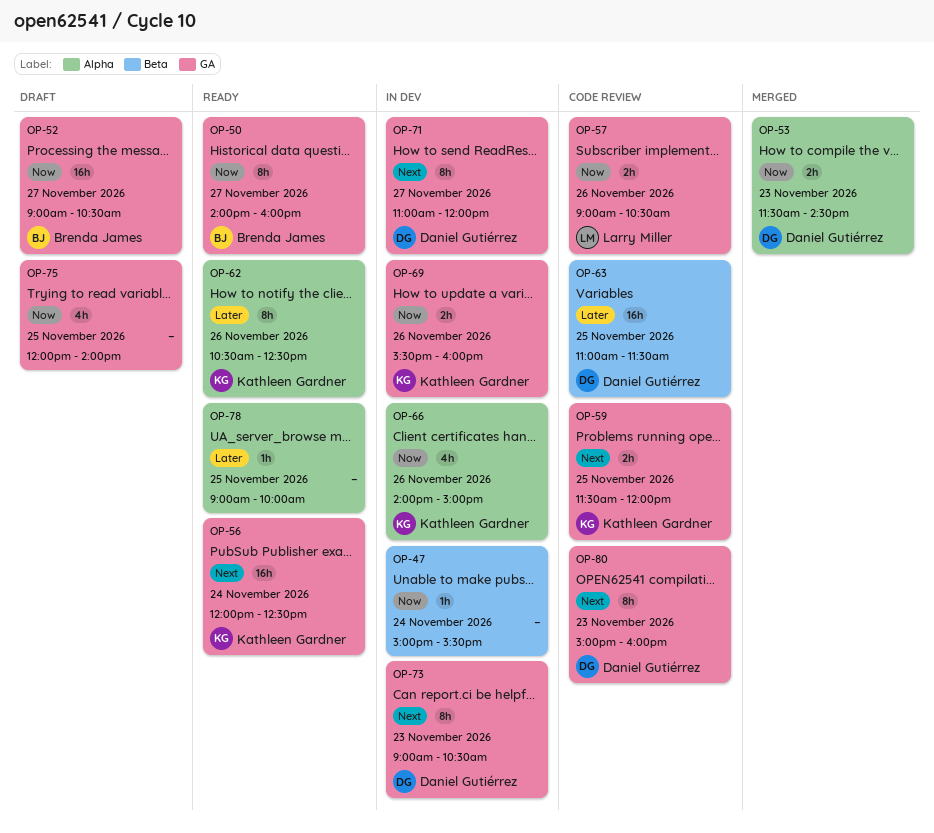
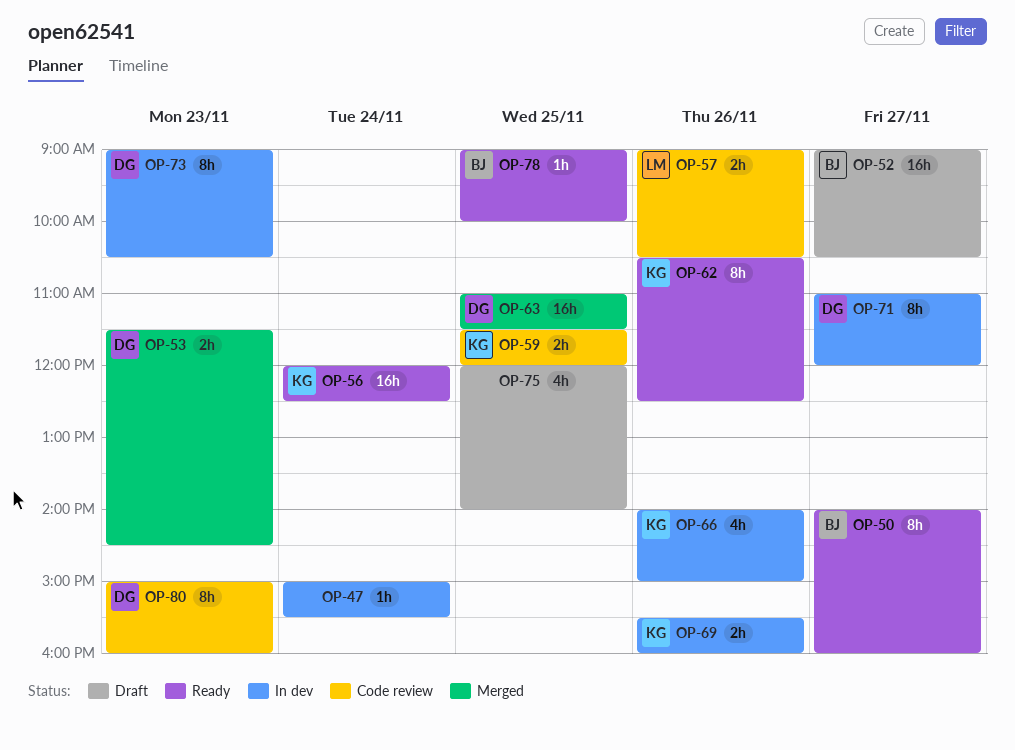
OP-63, status: Code review -> Merged
OP-78, owner: none -> Brenda James

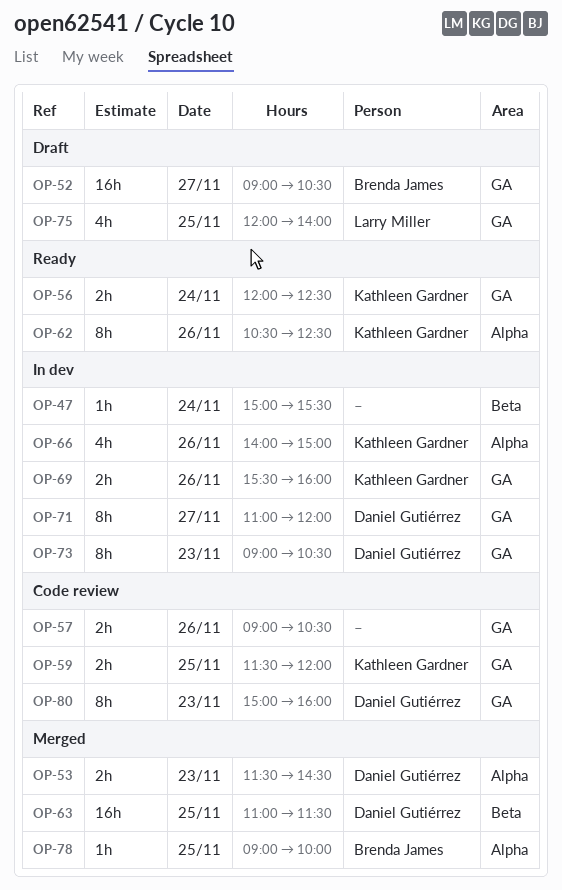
OP-50: present -> none
OP-56, estimate: 16h -> 2h
OP-57, owner: Larry Miller -> none
OP-75, owner: none -> Larry Miller
OP-78, status: Ready -> Merged

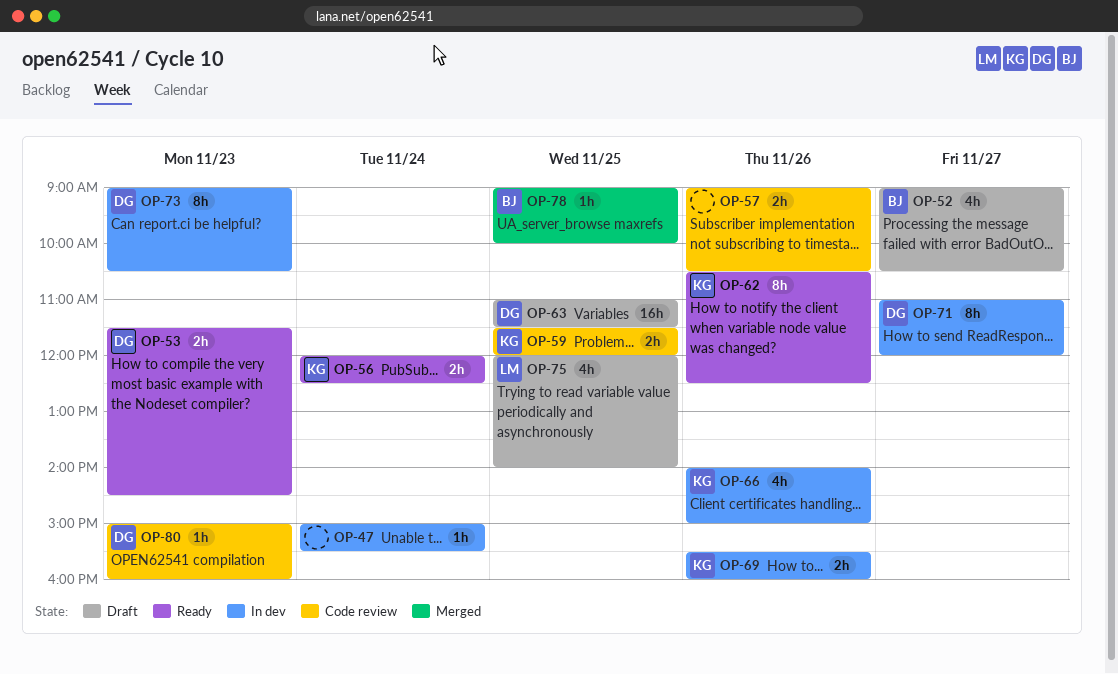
OP-52, estimate: 16h -> 4h
OP-53, status: Merged -> Ready
OP-63, status: Merged -> Draft
OP-80, estimate: 8h -> 1h

